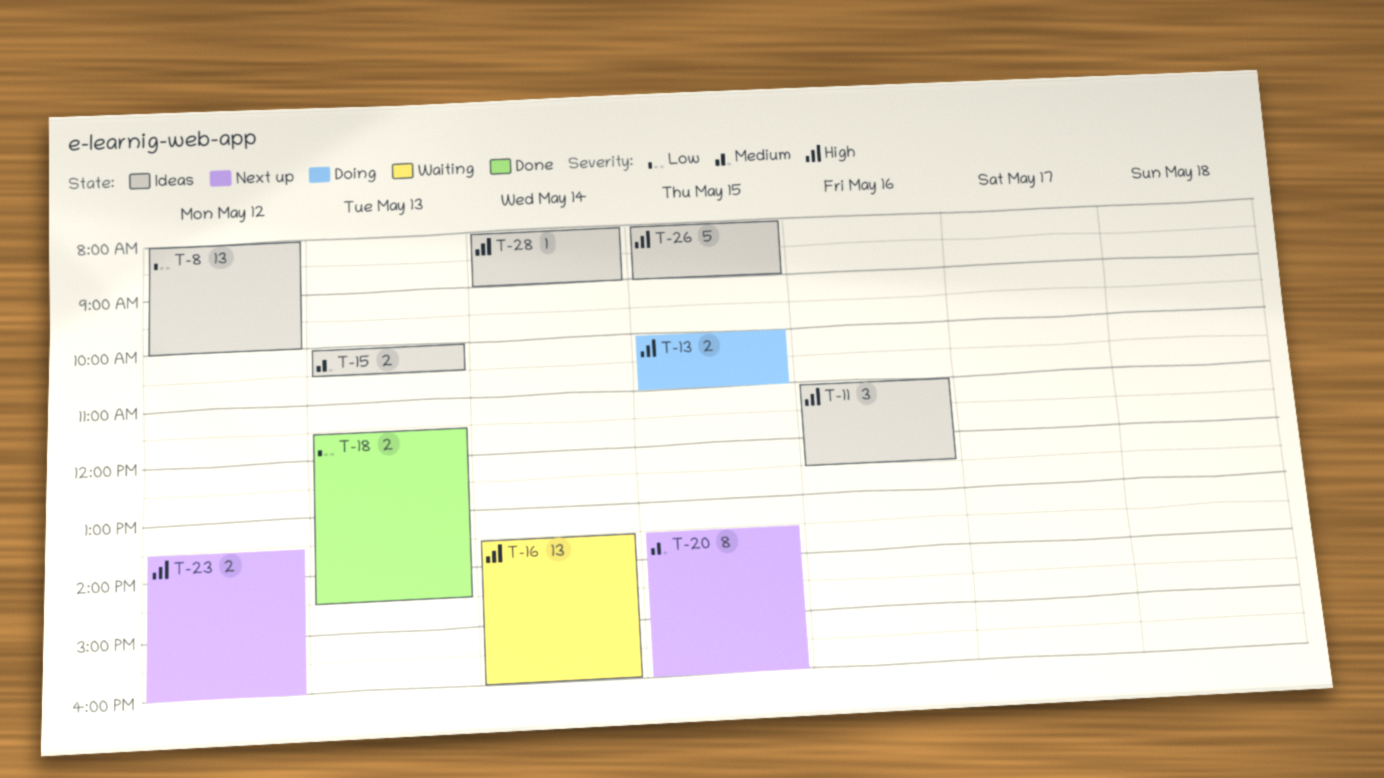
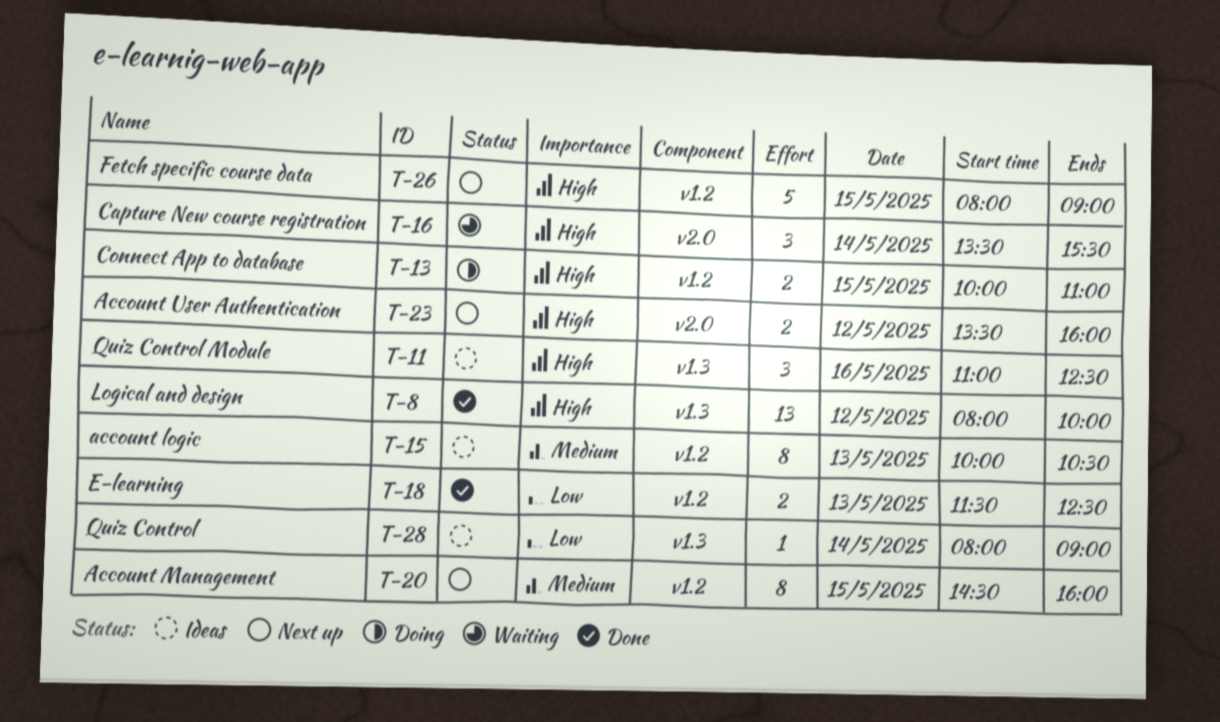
T-8, status: Ideas -> Done
T-8, priority: Low -> High
T-15, estimate: 2 -> 8
T-16, estimate: 13 -> 3
T-16, ends: 16:00 -> 15:30
T-18, ends: 14:30 -> 12:30
T-20, begins: 13:30 -> 14:30
T-26, status: Ideas -> Next up
T-28, priority: High -> Low

